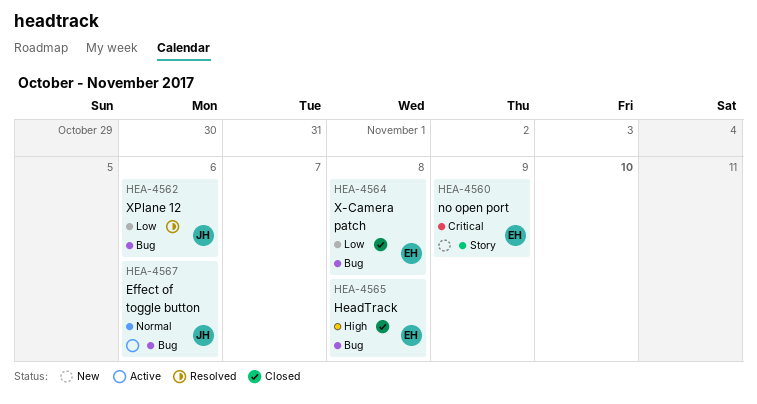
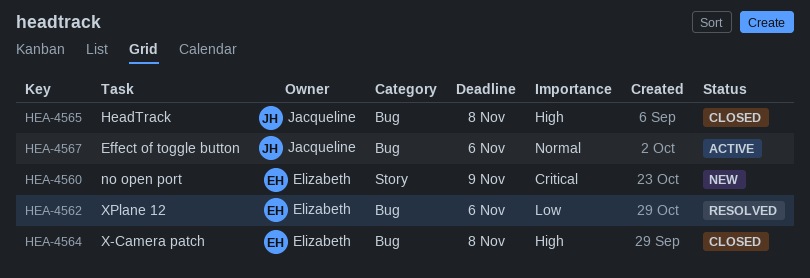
HEA-4562, owner: Jacqueline -> Elizabeth
HEA-4564, priority: Low -> High
HEA-4565, owner: Elizabeth -> Jacqueline

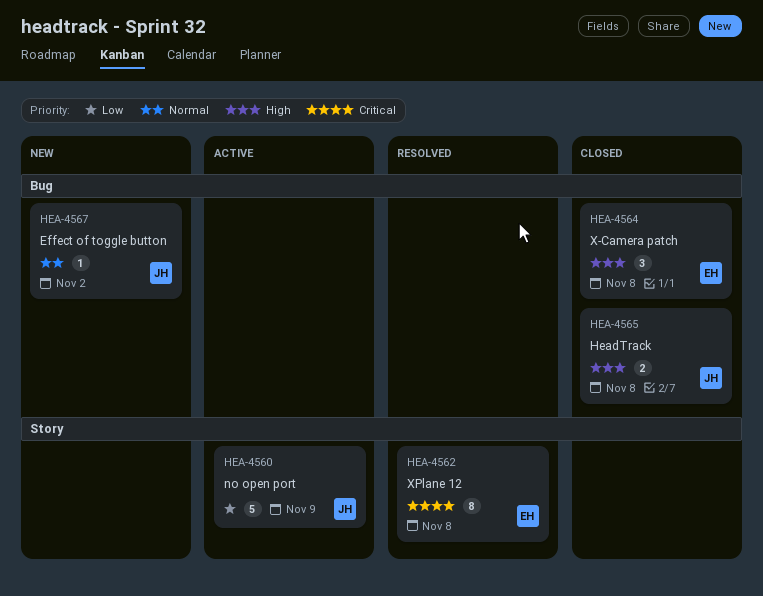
HEA-4560, status: New -> Active
HEA-4560, owner: Elizabeth -> Jacqueline
HEA-4560, priority: Critical -> Low
HEA-4562, priority: Low -> Critical
HEA-4562, label: Bug -> Story
HEA-4562, due: Nov 6 -> Nov 8
HEA-4567, status: Active -> New
HEA-4567, due: Nov 6 -> Nov 2

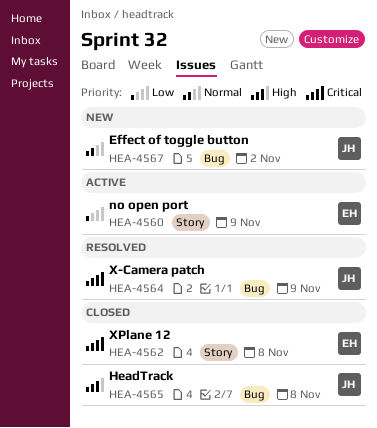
HEA-4560, owner: JH -> EH
HEA-4562, status: Resolved -> Closed
HEA-4564, status: Closed -> Resolved
HEA-4564, owner: EH -> JH
HEA-4564, priority: High -> Critical
HEA-4564, due: Nov 8 -> Nov 9

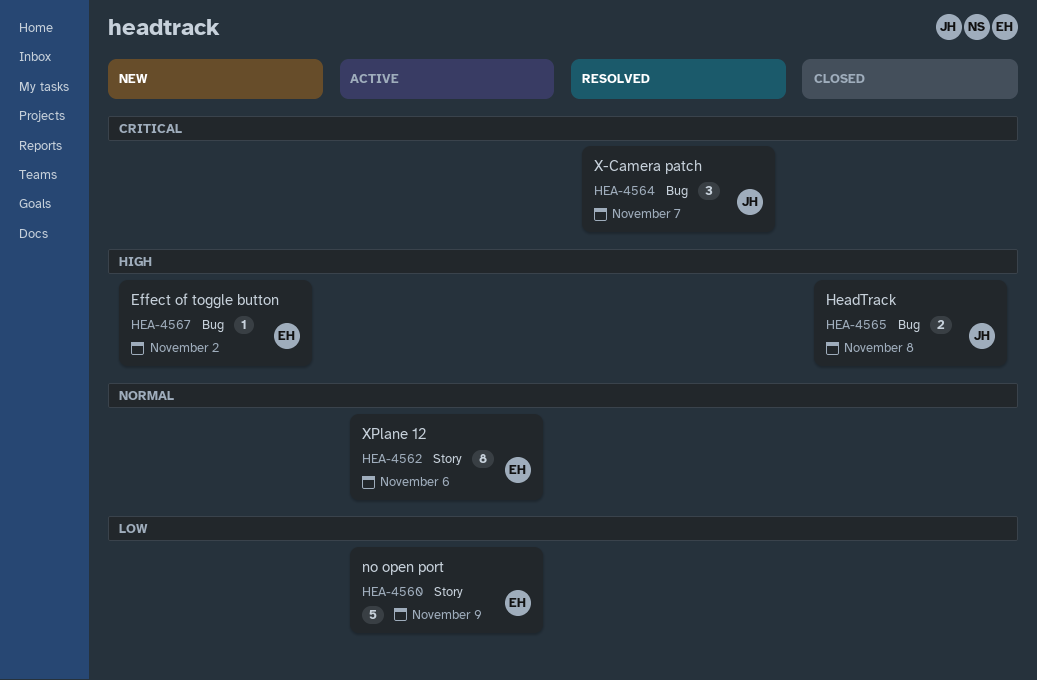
HEA-4562, status: Closed -> Active
HEA-4562, priority: Critical -> Normal
HEA-4562, due: Nov 8 -> Nov 6
HEA-4564, due: Nov 9 -> Nov 7
HEA-4567, owner: JH -> EH
HEA-4567, priority: Normal -> High

